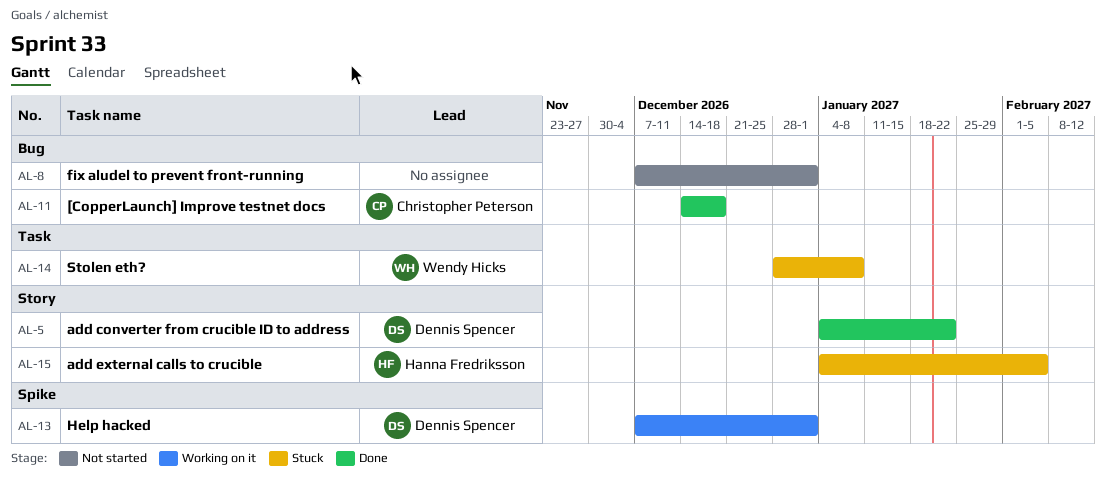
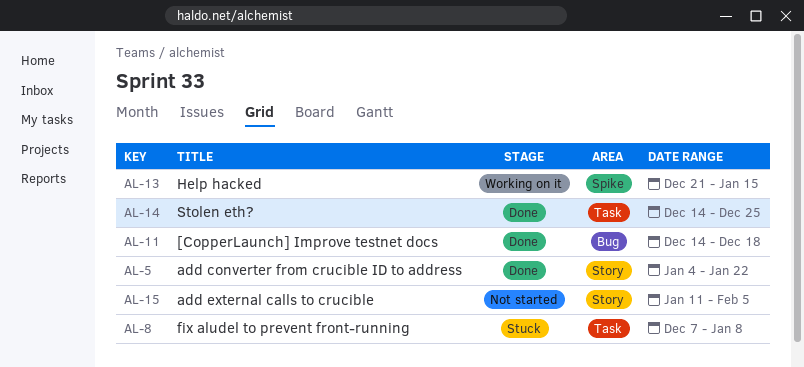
AL-8, status: Not started -> Stuck
AL-8, label: Bug -> Task
AL-8, due: Jan 1 -> Jan 8
AL-13, start: Dec 7 -> Dec 21
AL-13, due: Jan 1 -> Jan 15
AL-14, status: Stuck -> Done
AL-14, start: Dec 28 -> Dec 14
AL-14, due: Jan 8 -> Dec 25
AL-15, status: Stuck -> Not started
AL-15, start: Jan 4 -> Jan 11

